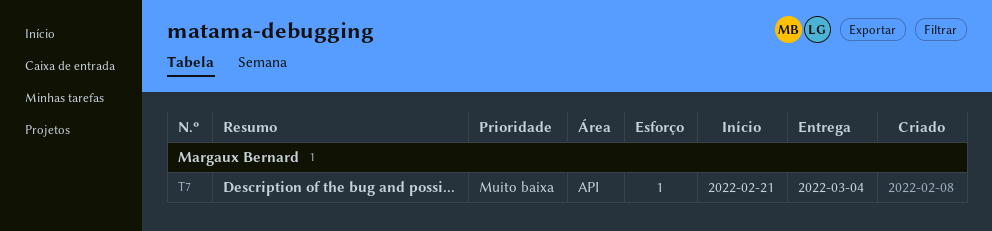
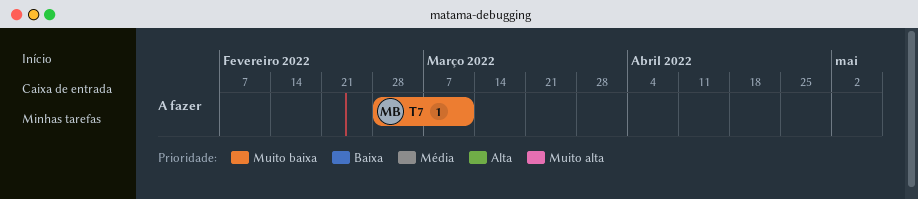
T7, start: Feb 21 -> Feb 28
T7, due: Mar 4 -> Mar 11

